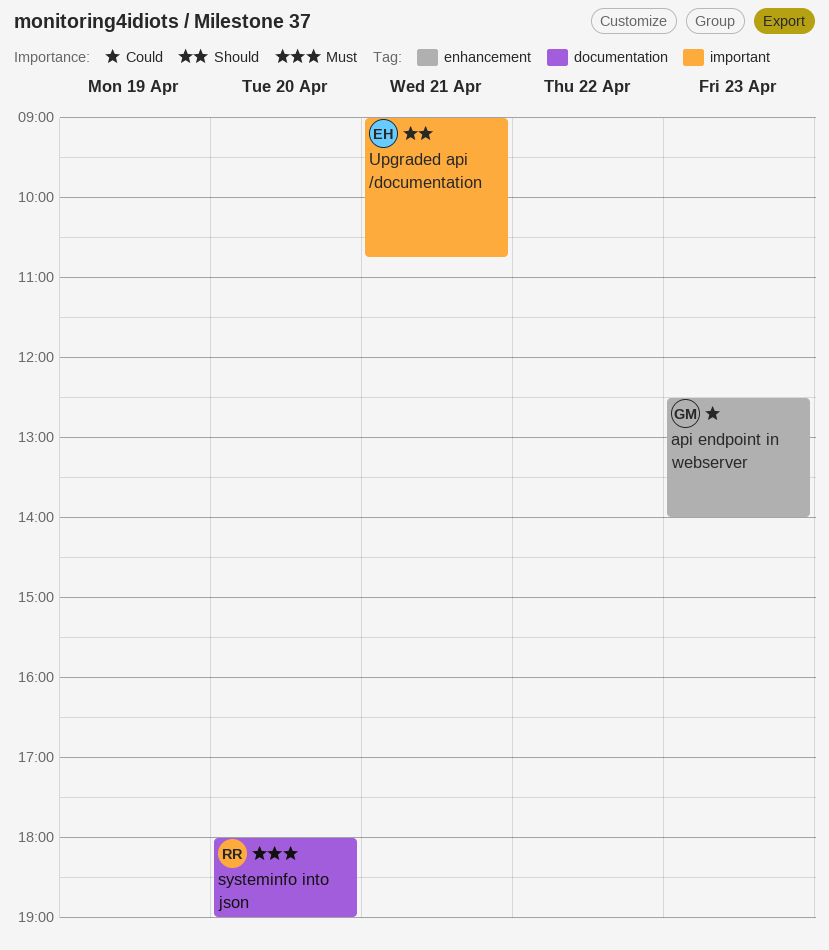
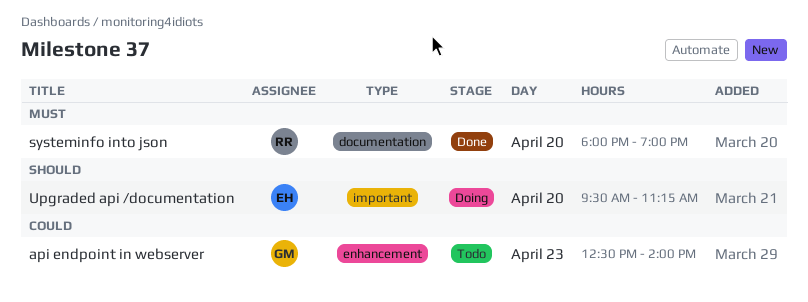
Upgraded api /documentation, day: Apr 21 -> Apr 20
Upgraded api /documentation, begins: 09:00 -> 09:30
Upgraded api /documentation, ends: 10:45 -> 11:15

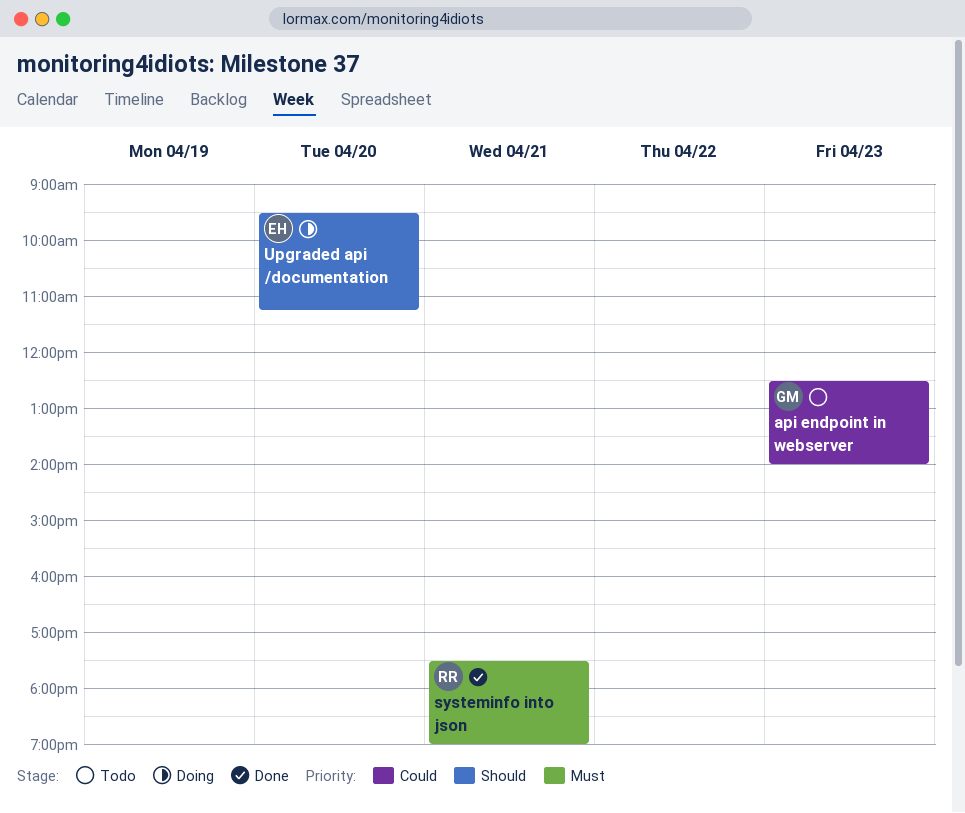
systeminfo into json, day: Apr 20 -> Apr 21
systeminfo into json, begins: 18:00 -> 17:30

